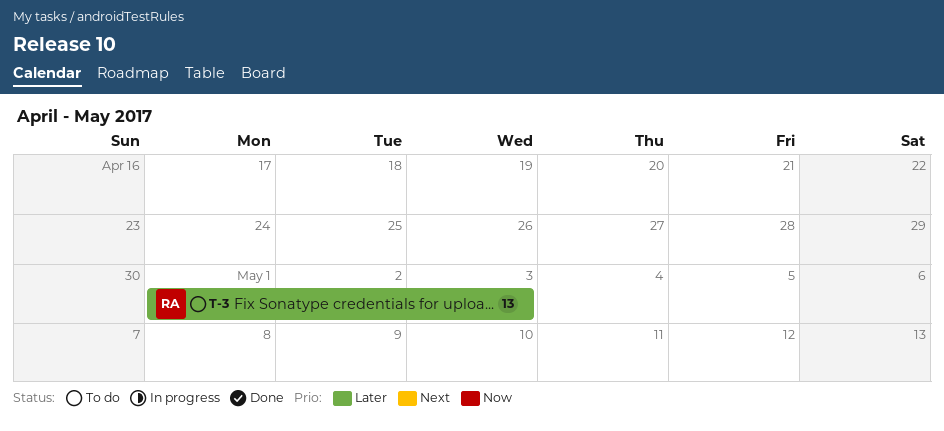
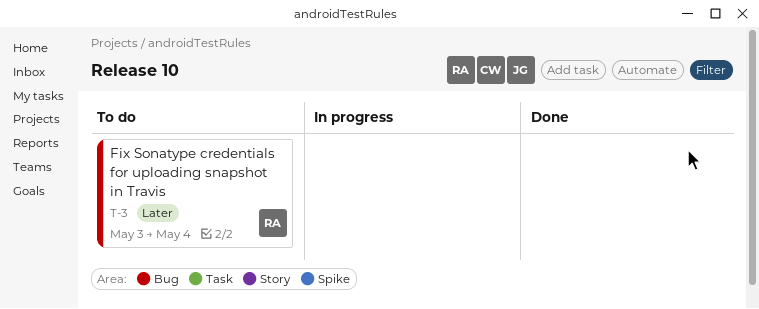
T-3, start: May 1 -> May 3
T-3, due: May 3 -> May 4

